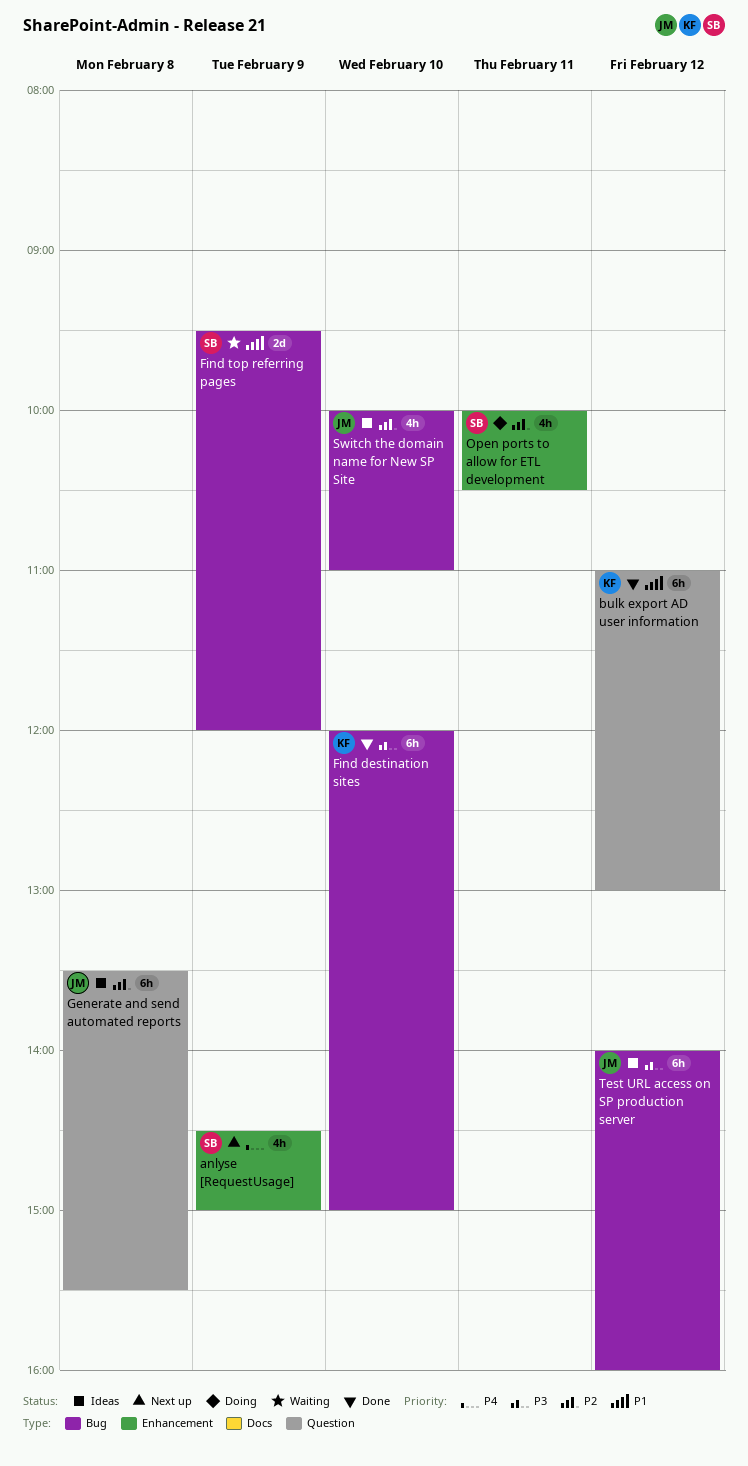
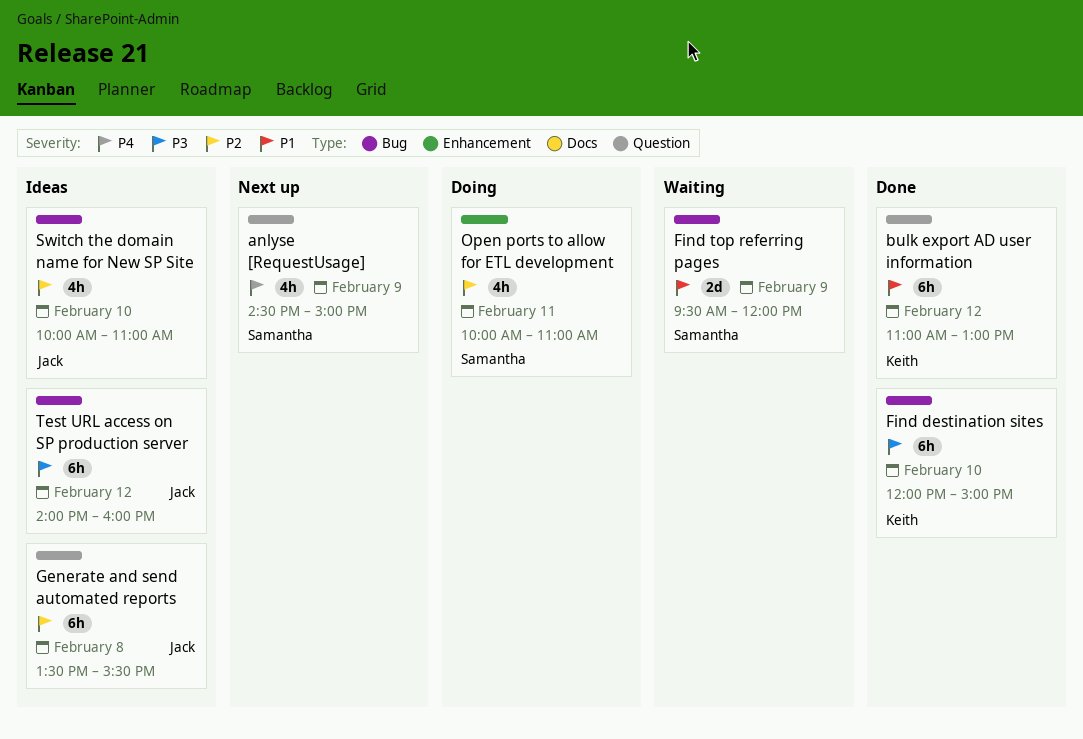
anlyse [RequestUsage], label: Enhancement -> Question
Open ports to allow for ETL development, ends: 10:30 -> 11:00

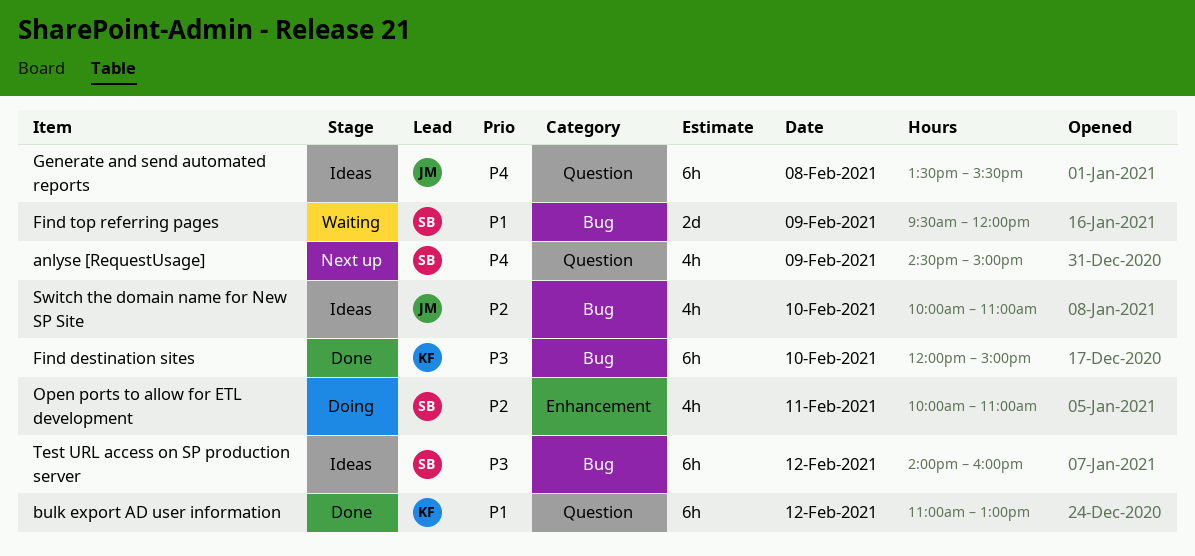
Generate and send automated reports, priority: P2 -> P4
Test URL access on SP production server, owner: Jack -> Samantha

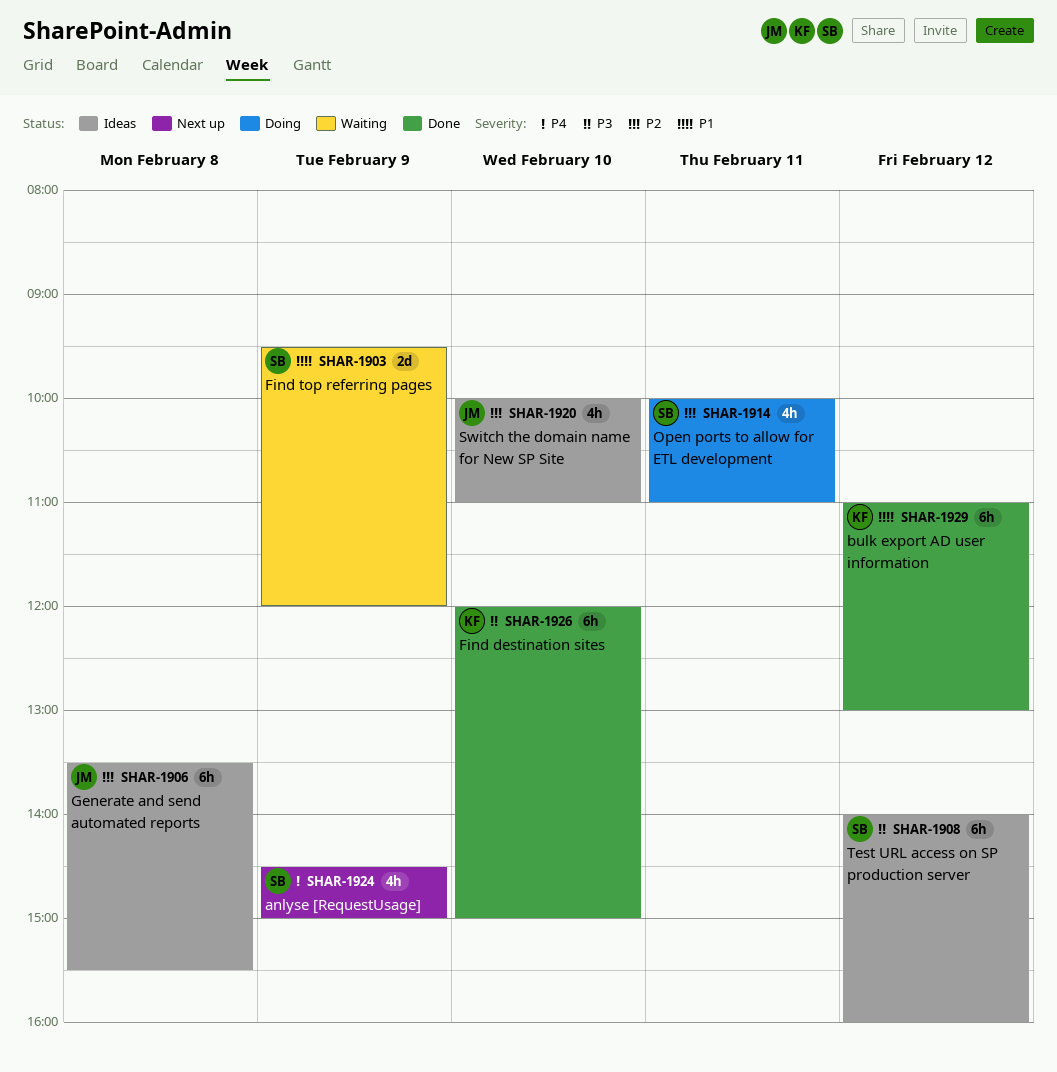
Generate and send automated reports, priority: P4 -> P2

